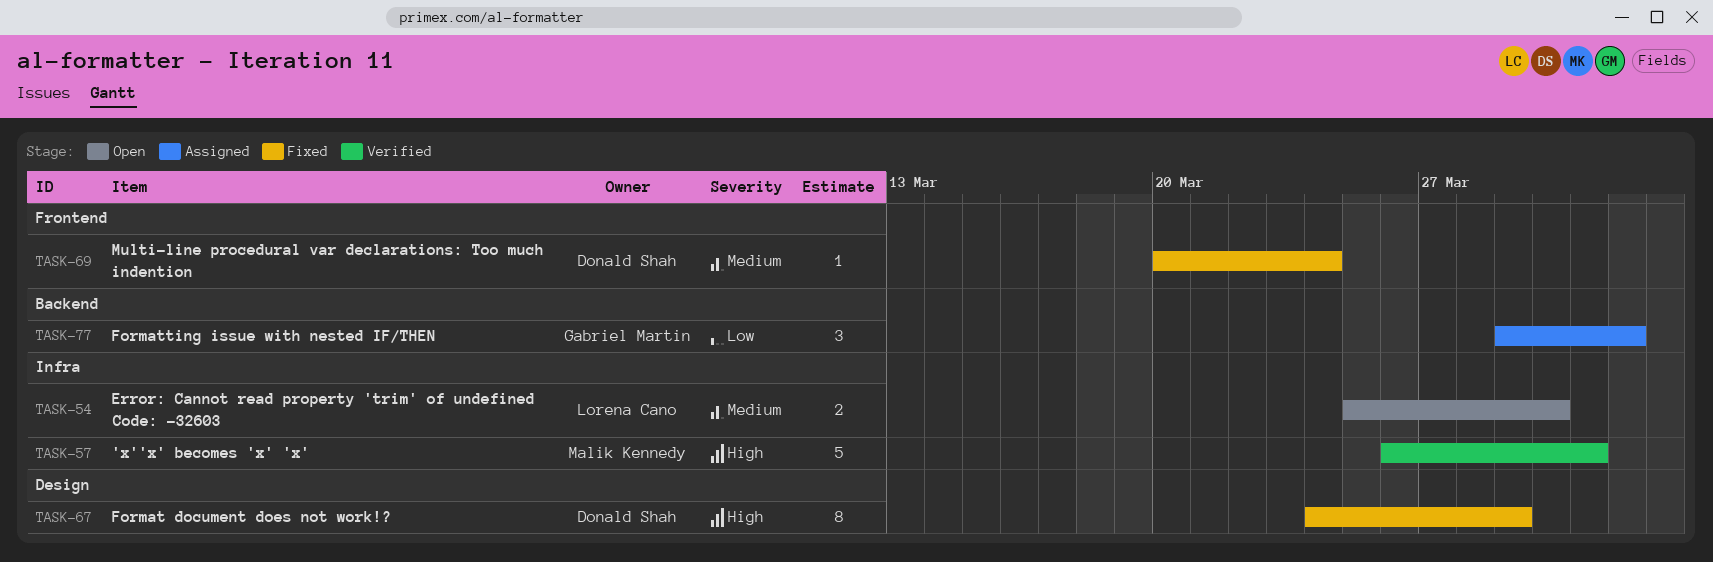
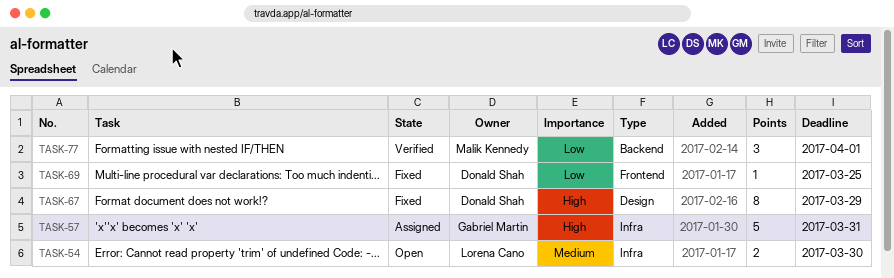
TASK-57, status: Verified -> Assigned
TASK-57, owner: Malik Kennedy -> Gabriel Martin
TASK-69, priority: Medium -> Low
TASK-69, due: Mar 24 -> Mar 25
TASK-77, status: Assigned -> Verified
TASK-77, owner: Gabriel Martin -> Malik Kennedy

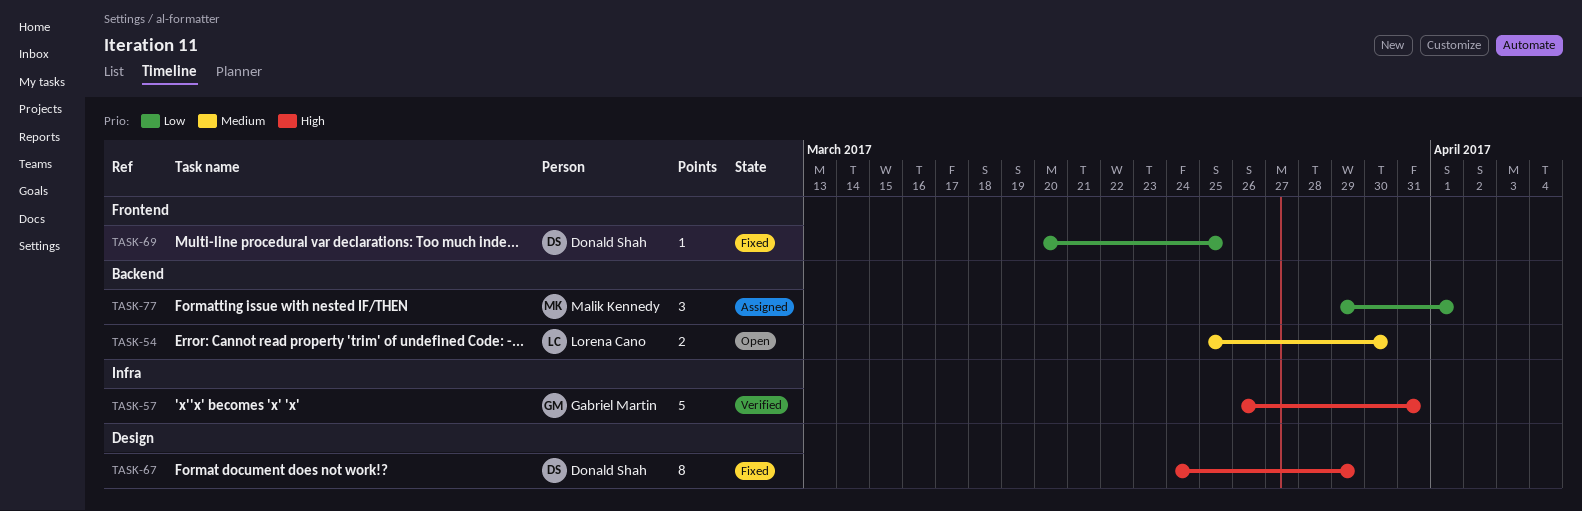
TASK-54, label: Infra -> Backend
TASK-57, status: Assigned -> Verified
TASK-77, status: Verified -> Assigned

